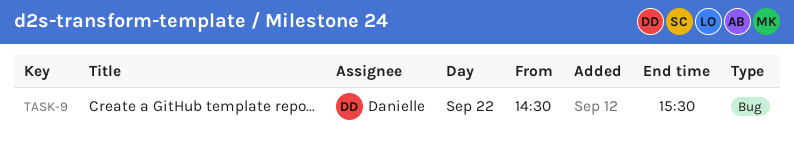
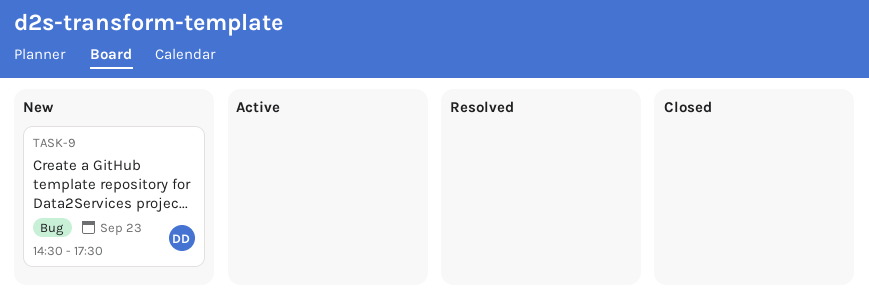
TASK-9, day: Sep 22 -> Sep 23
TASK-9, ends: 15:30 -> 17:30

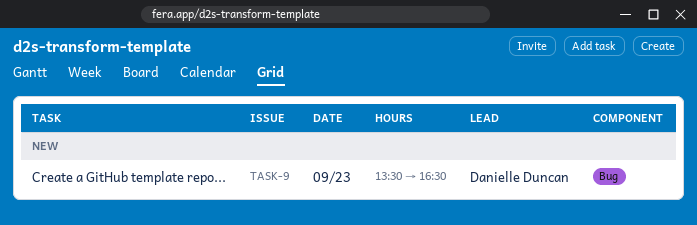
TASK-9, begins: 14:30 -> 13:30
TASK-9, ends: 17:30 -> 16:30

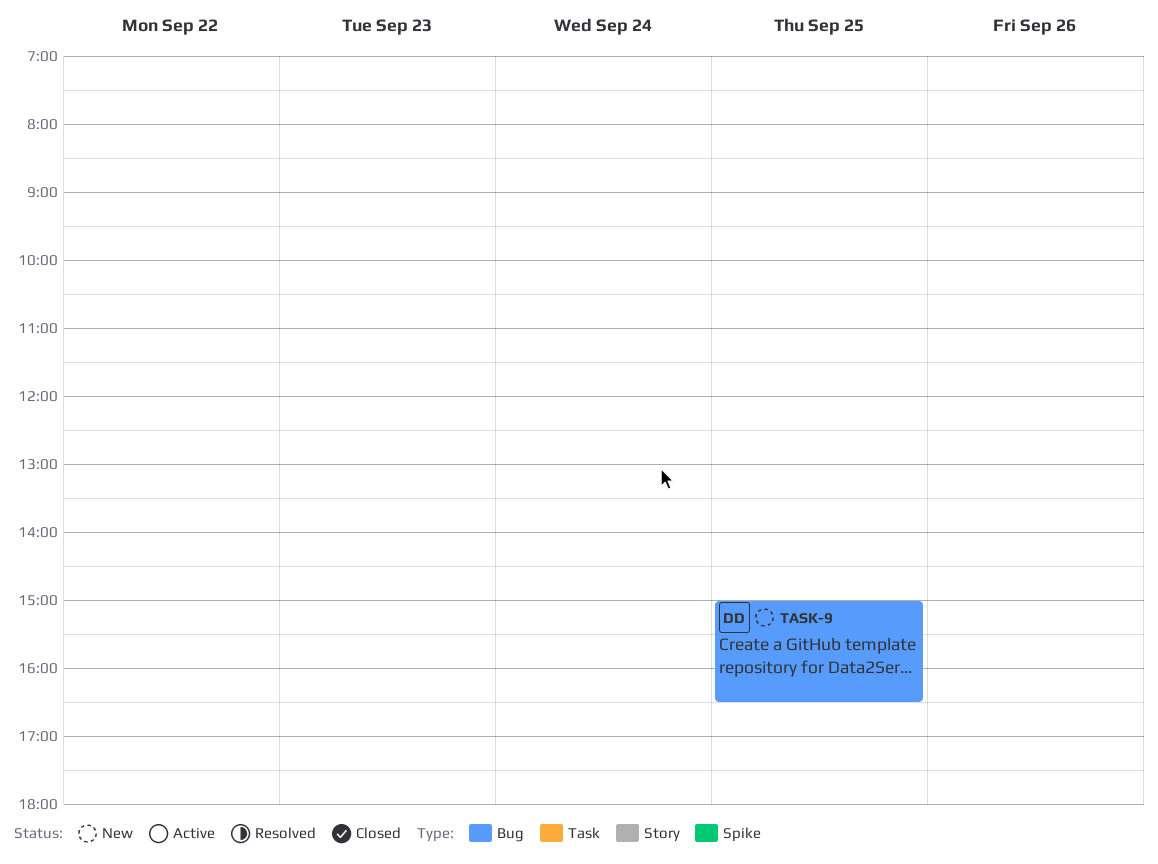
TASK-9, day: Sep 23 -> Sep 25
TASK-9, begins: 13:30 -> 15:00

